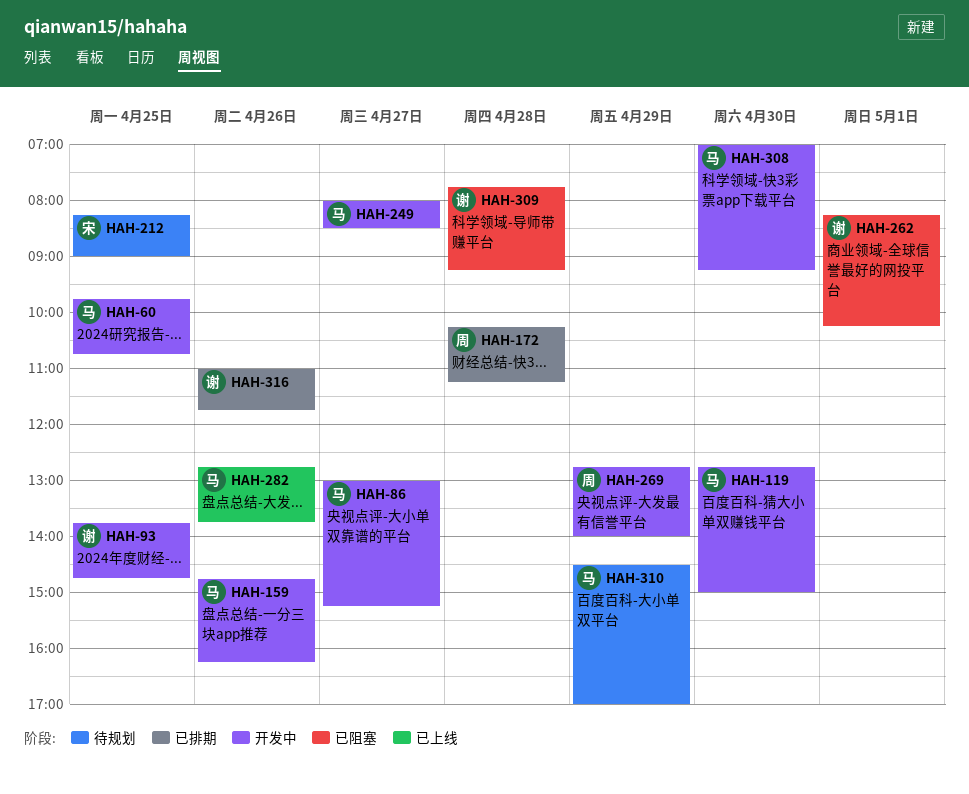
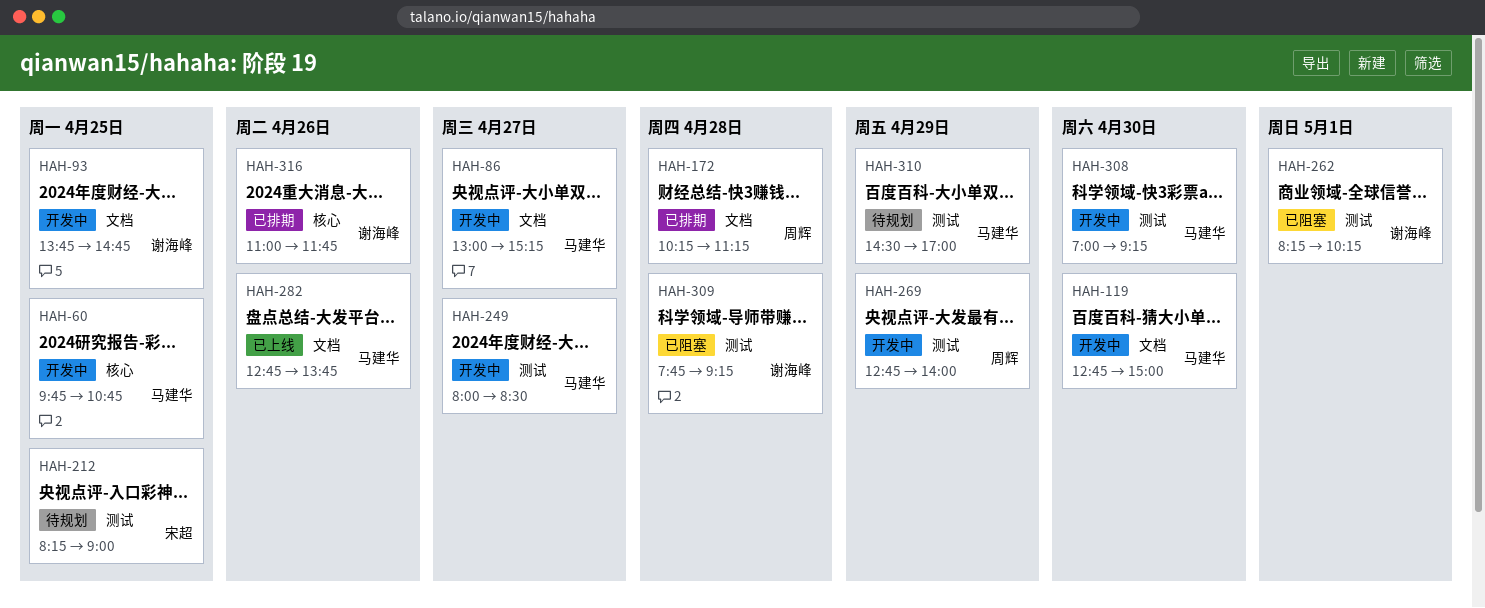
HAH-159: present -> none

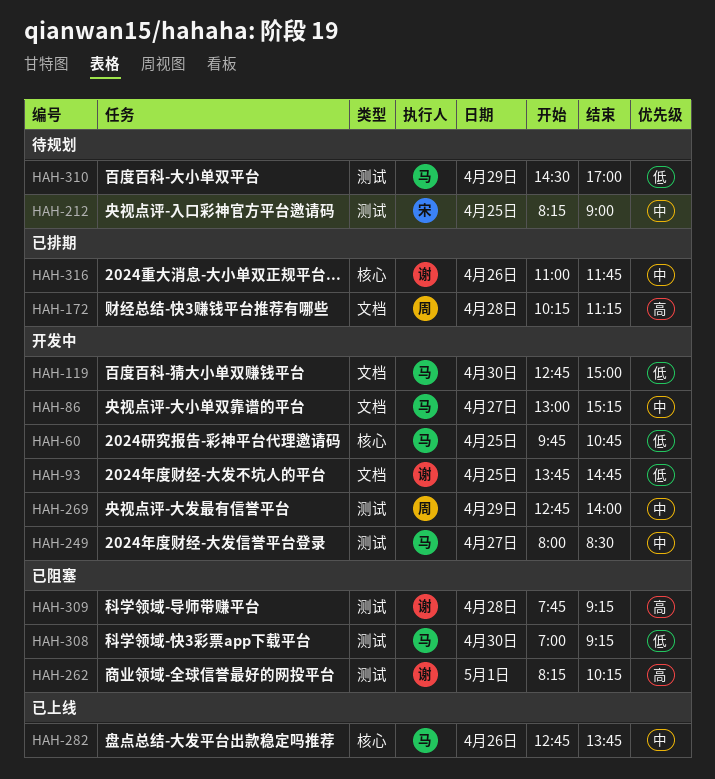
HAH-282, label: 文档 -> 核心
HAH-308, status: 开发中 -> 已阻塞

